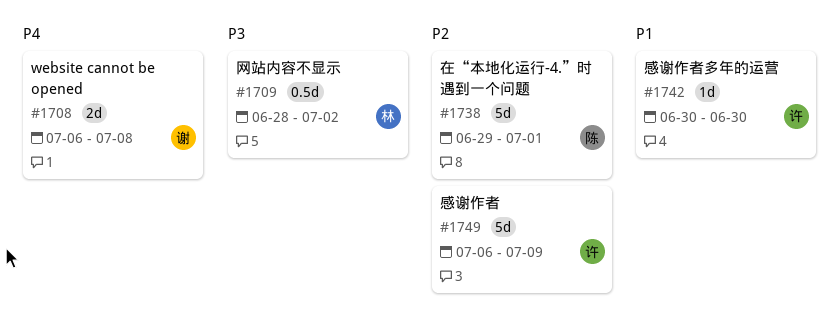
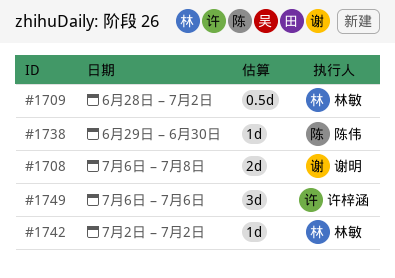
#1738, estimate: 5d -> 1d
#1738, due: Jul 1 -> Jun 30
#1742, owner: 许梓涵 -> 林敏
#1742, start: Jun 30 -> Jul 2
#1742, due: Jun 30 -> Jul 2
#1749, estimate: 5d -> 3d
#1749, due: Jul 9 -> Jul 6

